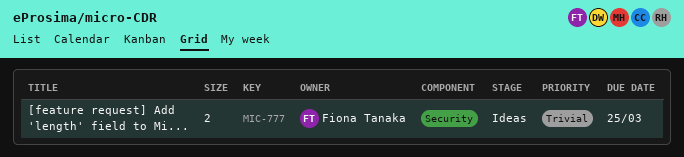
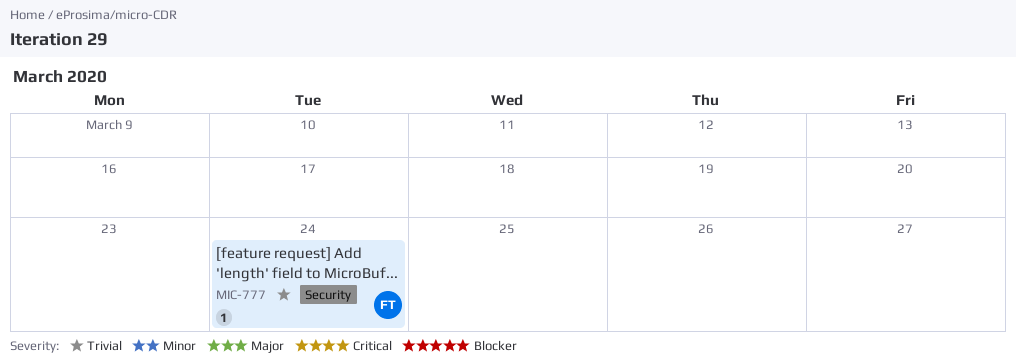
MIC-777, estimate: 2 -> 1
MIC-777, due: Mar 25 -> Mar 24

